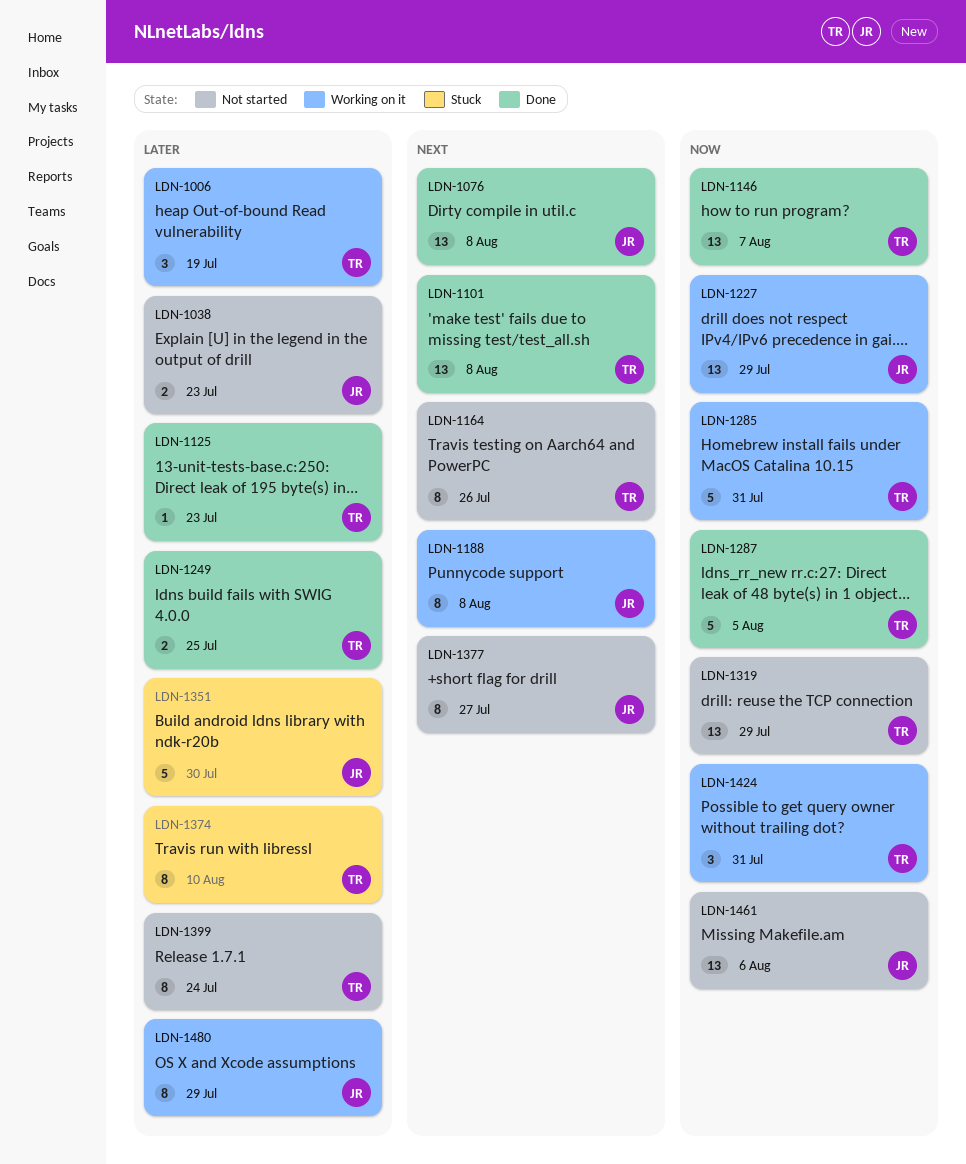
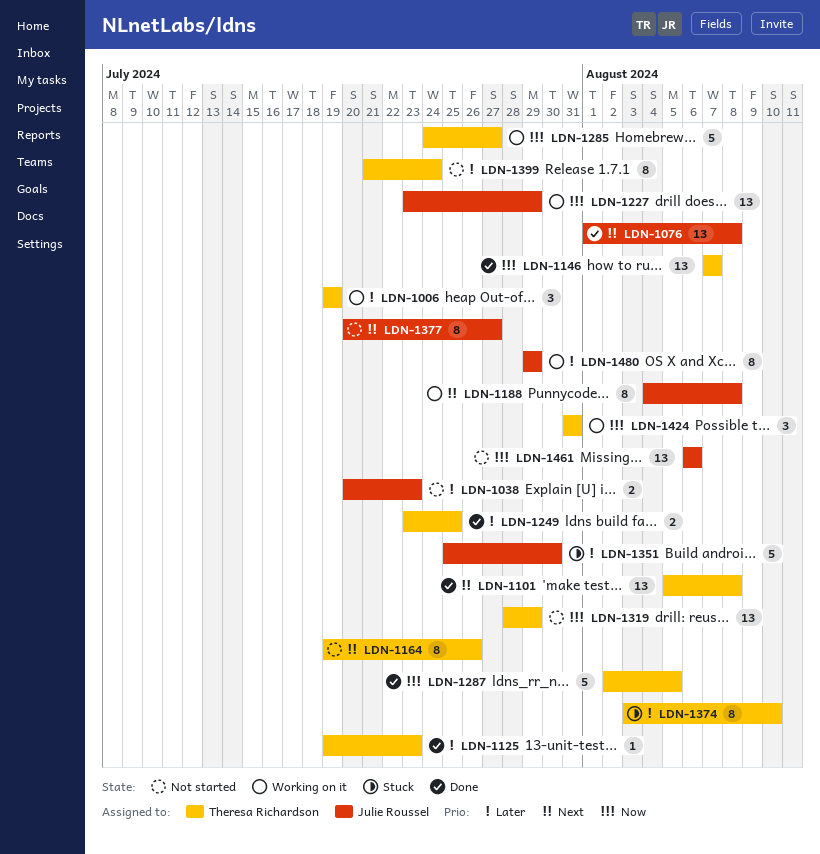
LDN-1285, due: Jul 31 -> Jul 27

